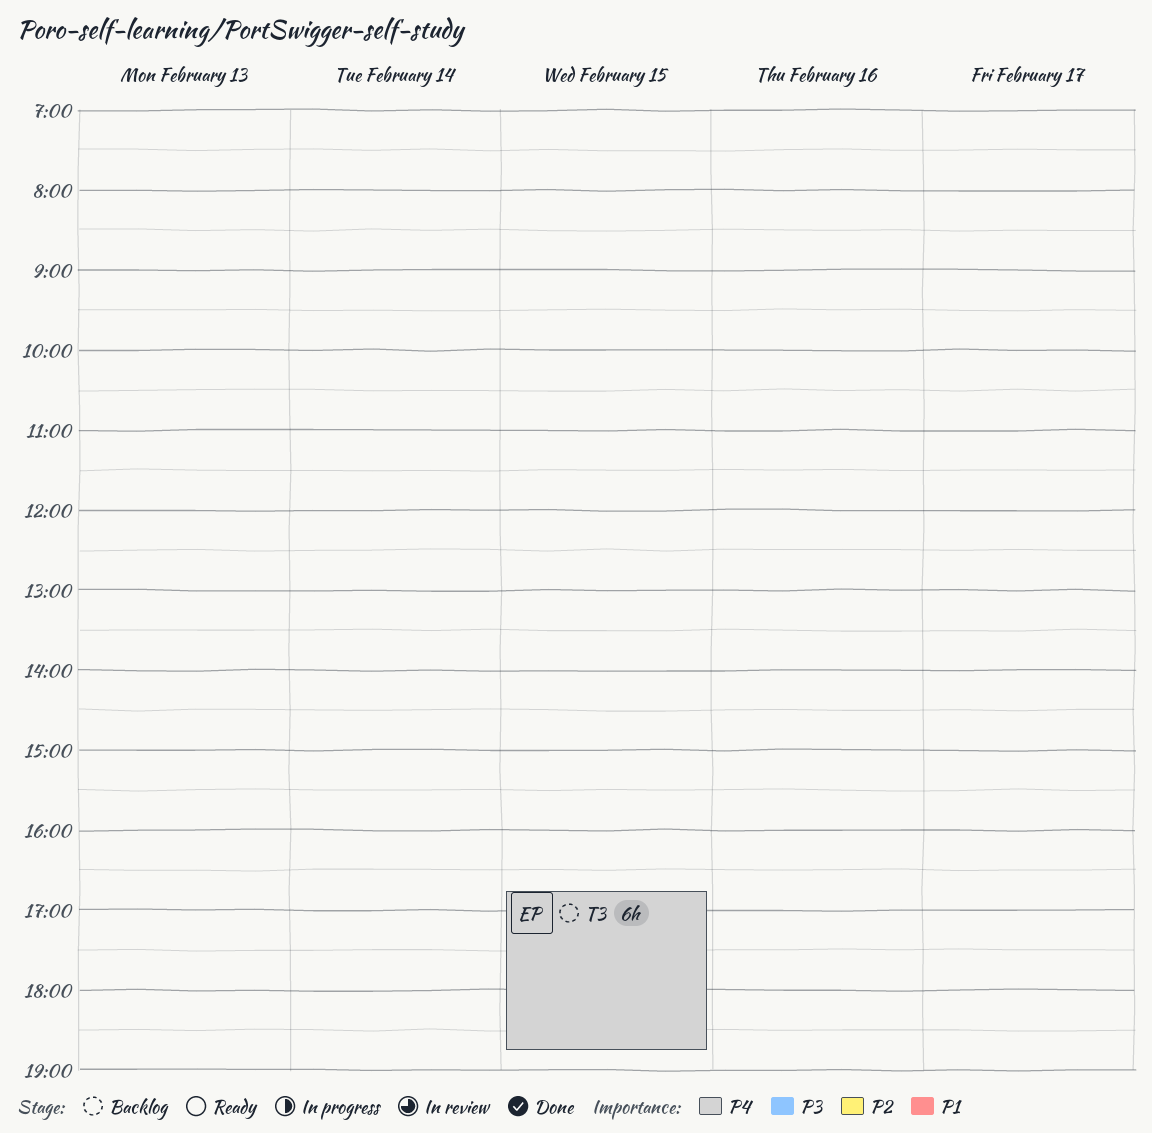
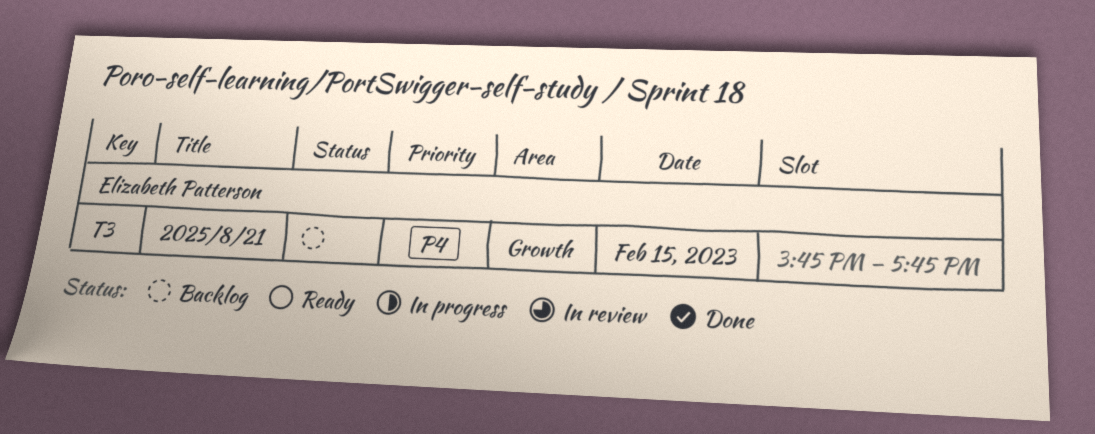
T3, begins: 16:45 -> 15:45
T3, ends: 18:45 -> 17:45

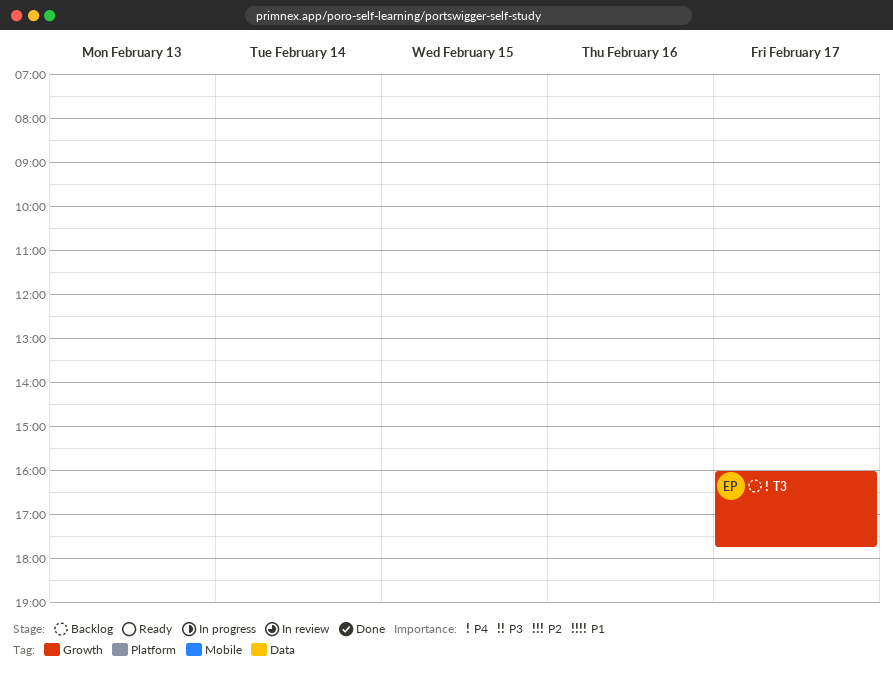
T3, day: Feb 15 -> Feb 17
T3, begins: 15:45 -> 16:00

